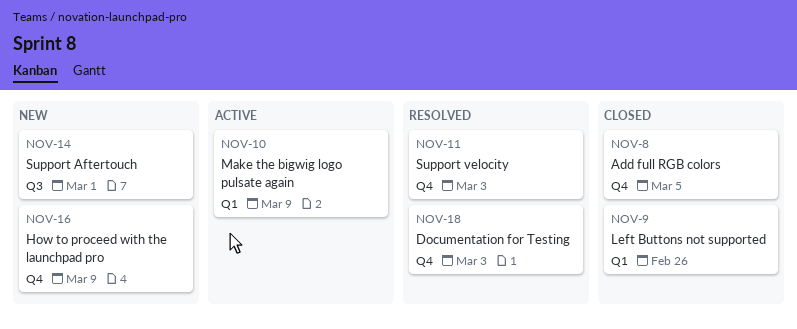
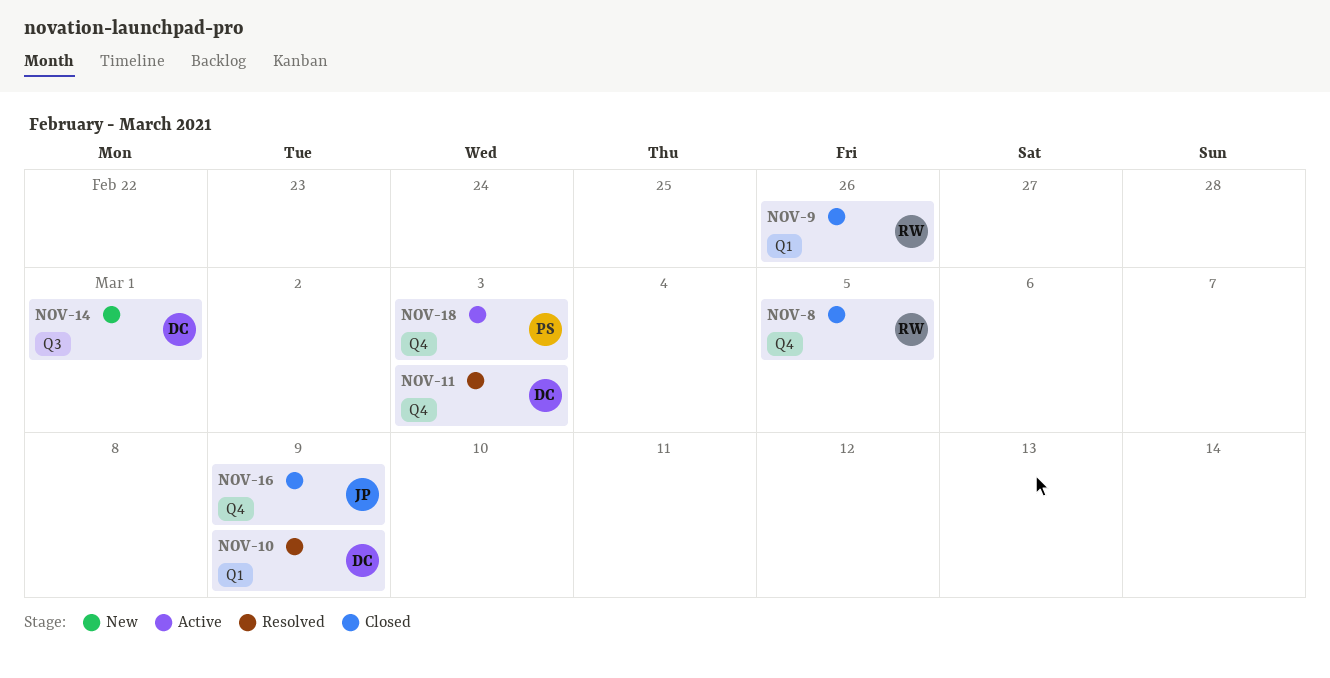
NOV-10, status: Active -> Resolved
NOV-16, status: New -> Closed
NOV-18, status: Resolved -> Active

